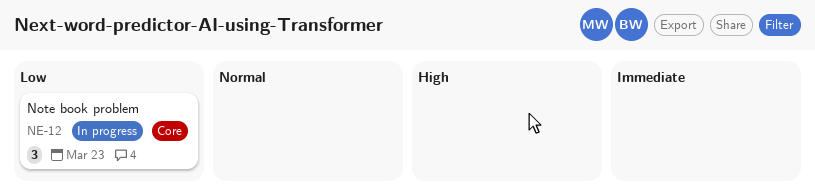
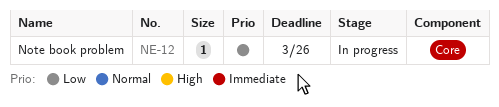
NE-12, estimate: 3 -> 1
NE-12, due: Mar 23 -> Mar 26

